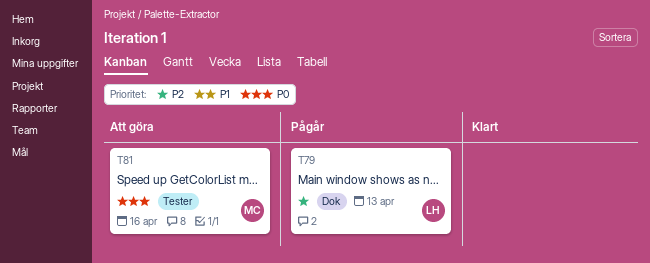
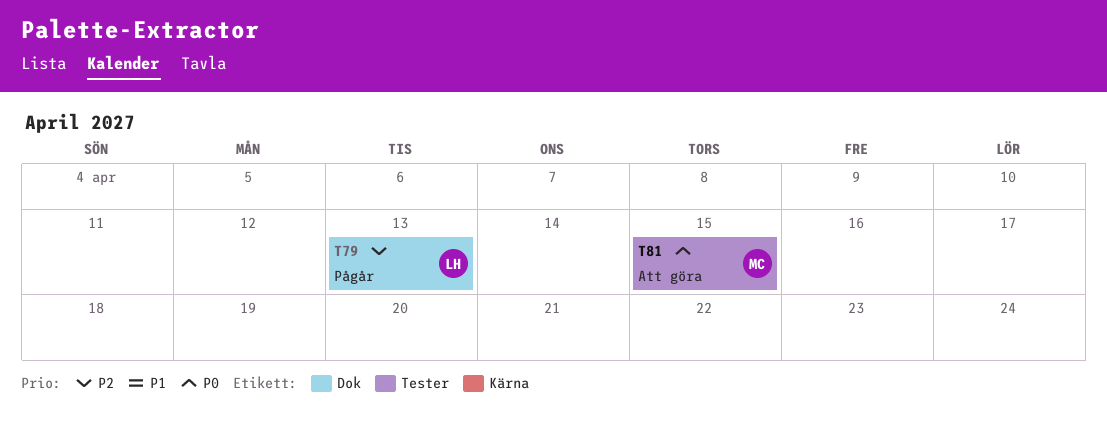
T81, due: Apr 16 -> Apr 15

